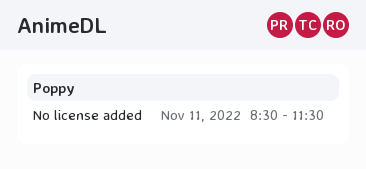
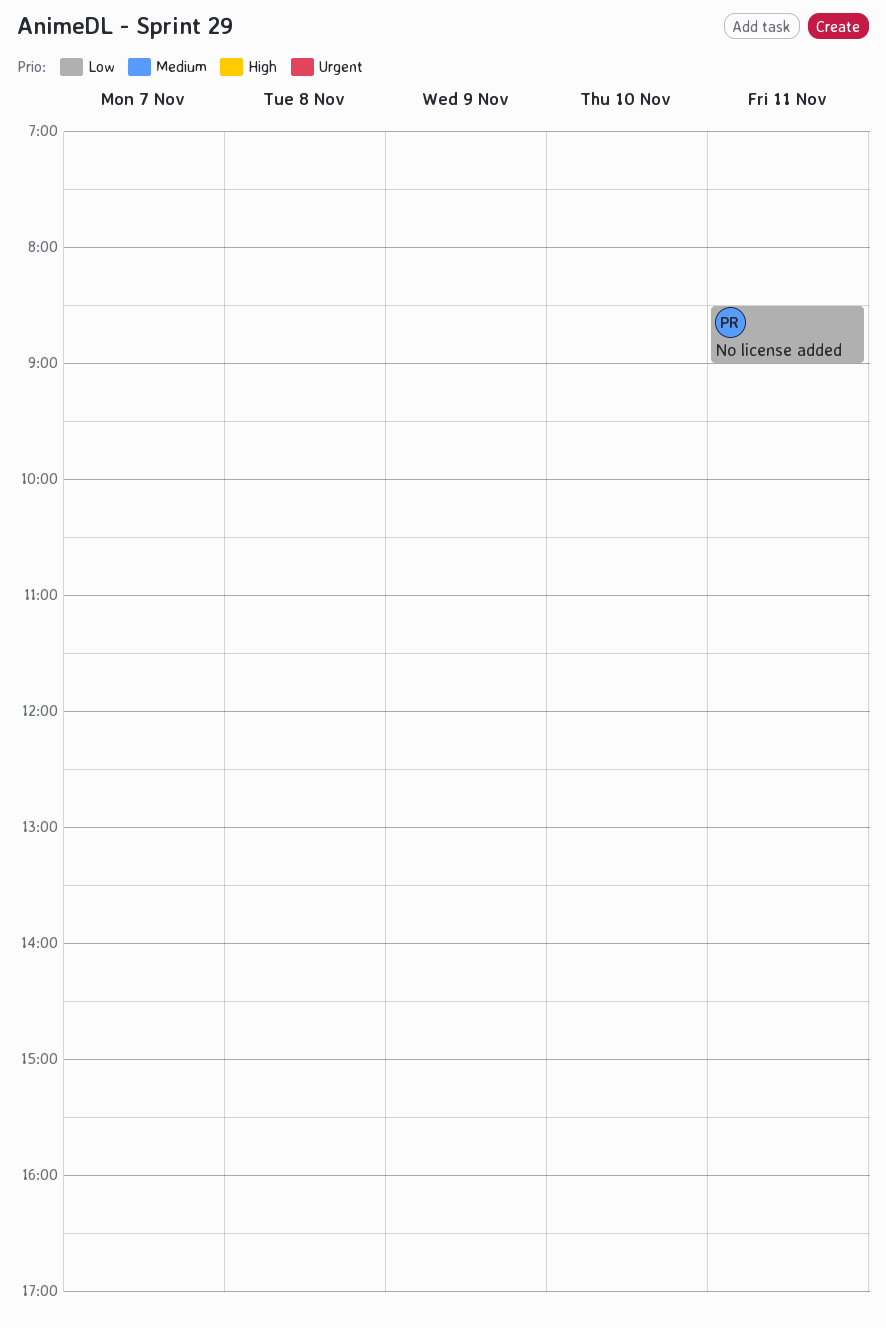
No license added, ends: 11:30 -> 09:00

